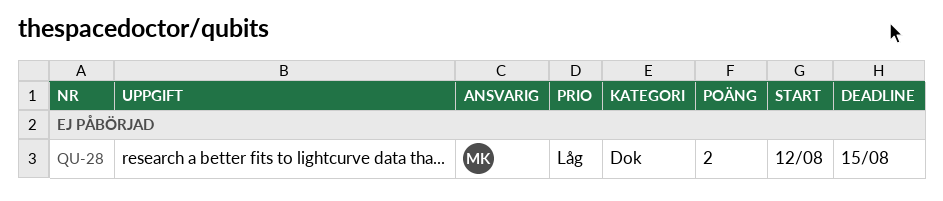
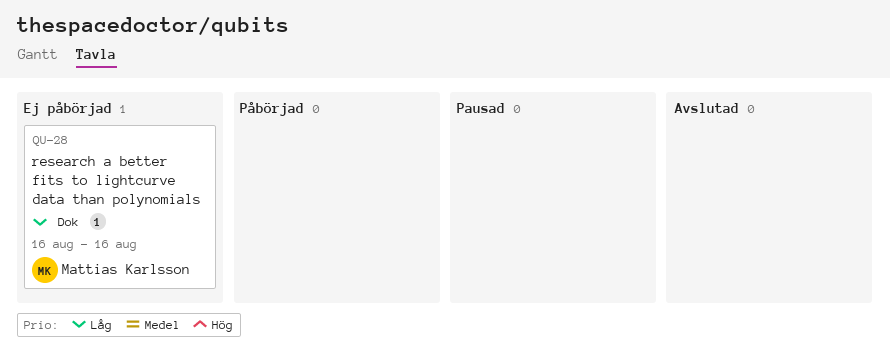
QU-28, estimate: 2 -> 1
QU-28, start: Aug 12 -> Aug 16
QU-28, due: Aug 15 -> Aug 16

